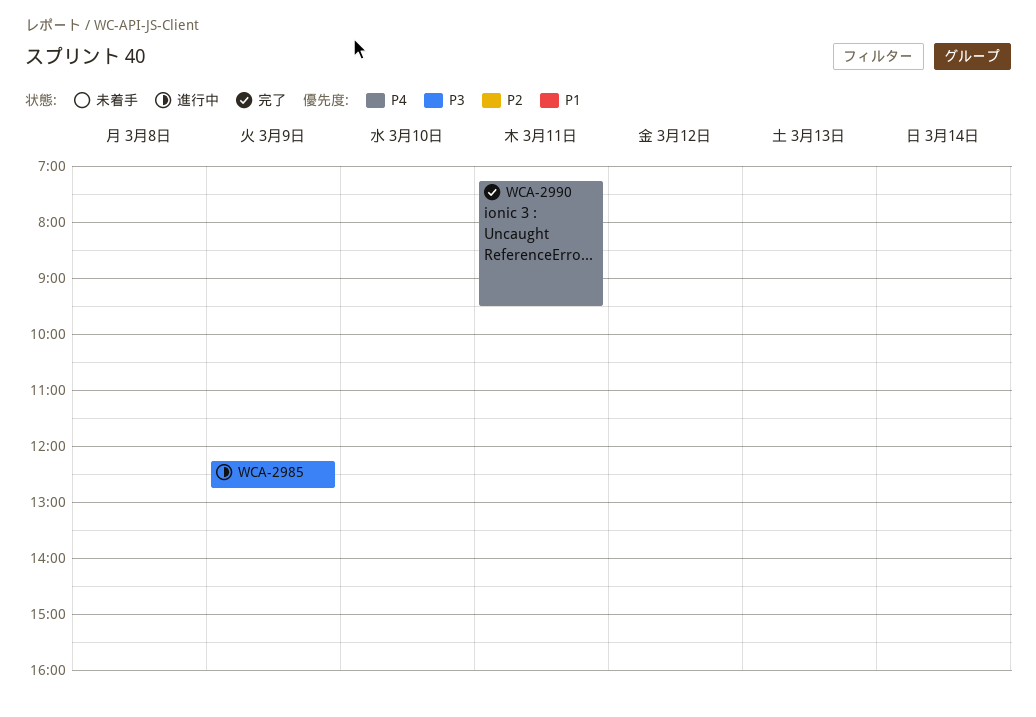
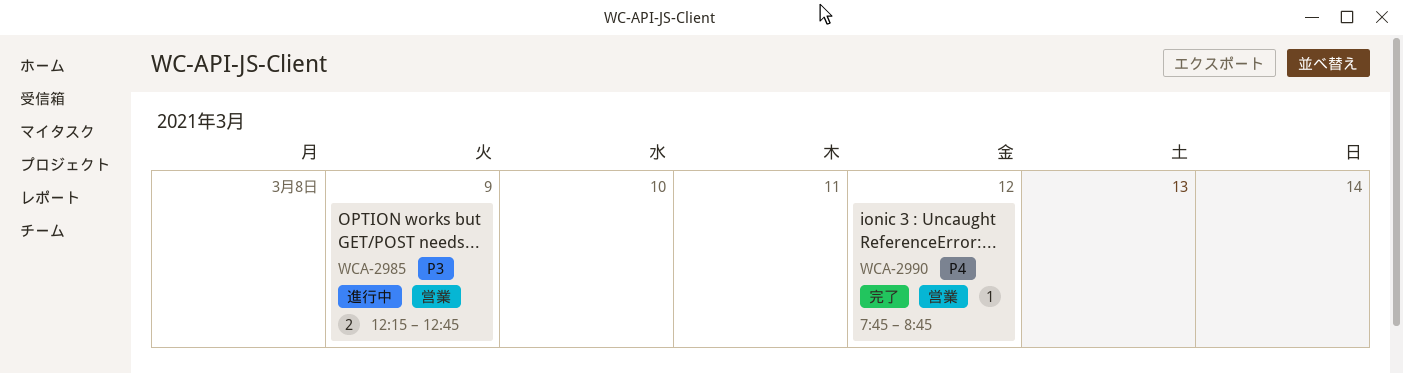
WCA-2990, day: Mar 11 -> Mar 12
WCA-2990, begins: 07:15 -> 07:45
WCA-2990, ends: 09:30 -> 08:45

